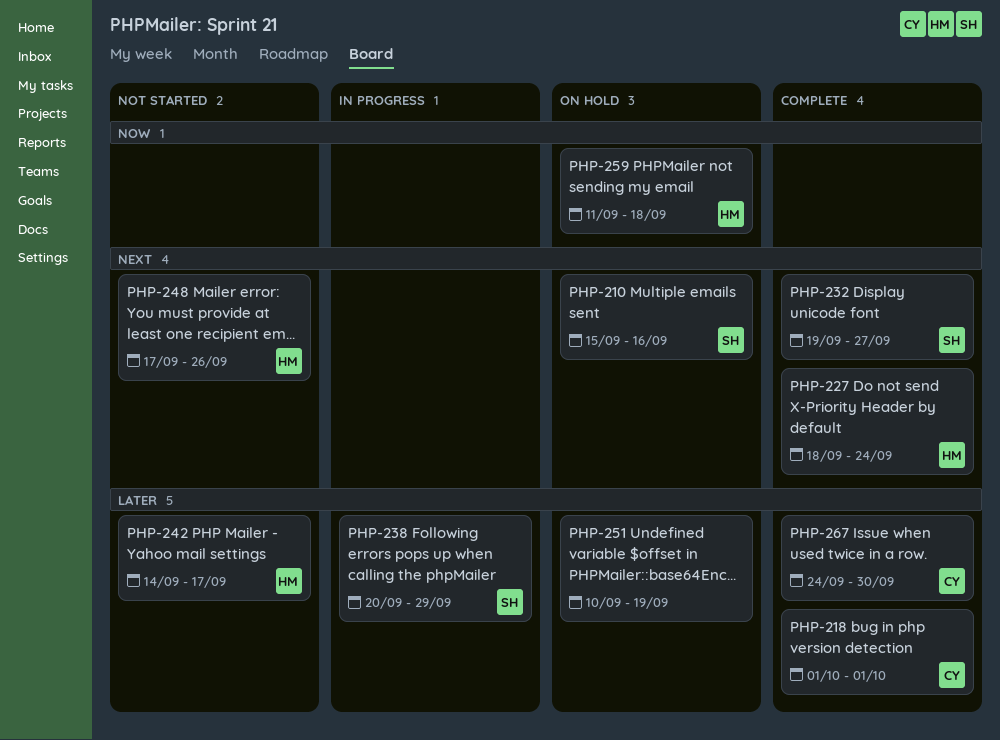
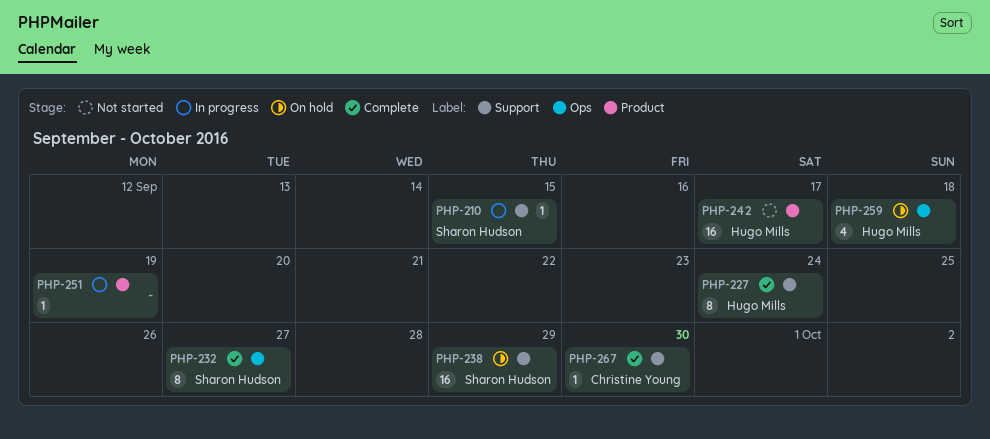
PHP-210, status: On hold -> In progress
PHP-210, due: Sep 16 -> Sep 15
PHP-218: present -> none
PHP-238, status: In progress -> On hold
PHP-248: present -> none
PHP-251, status: On hold -> In progress

